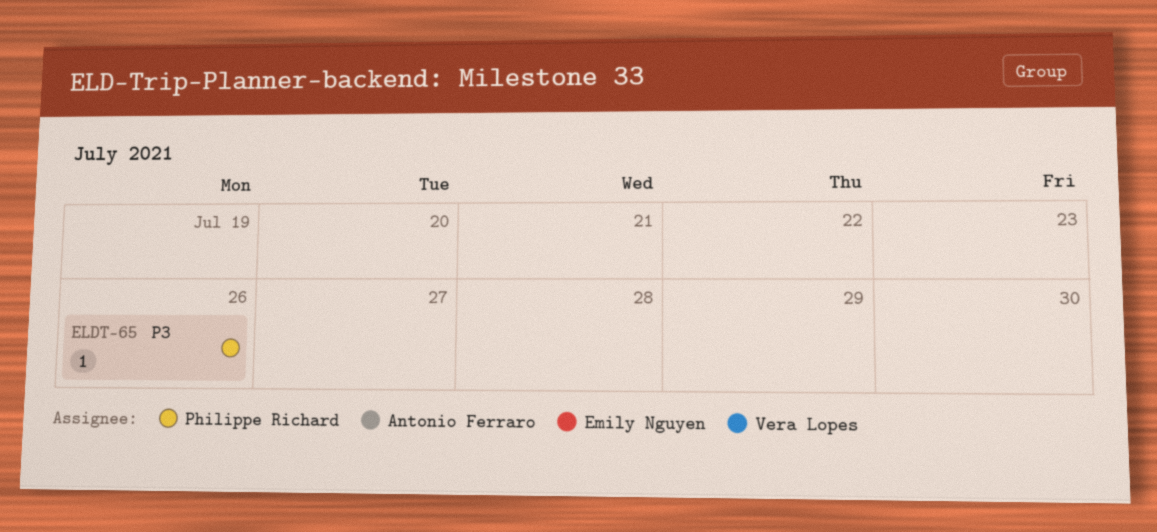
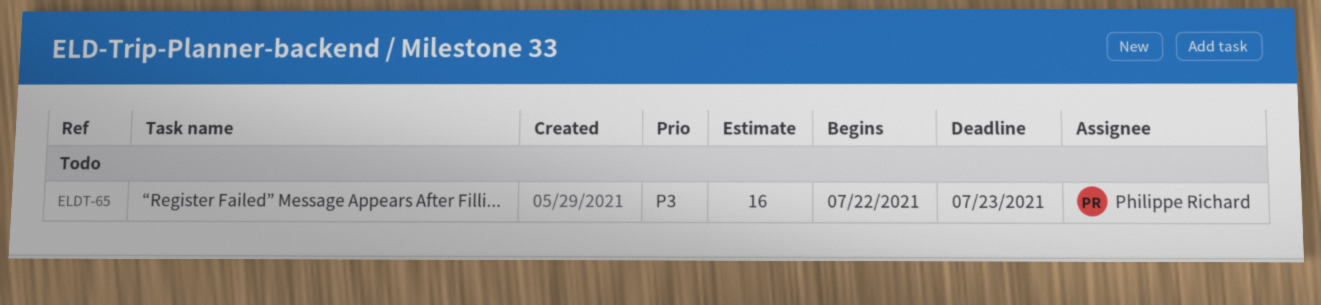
ELDT-65, estimate: 1 -> 16
ELDT-65, due: Jul 26 -> Jul 23

